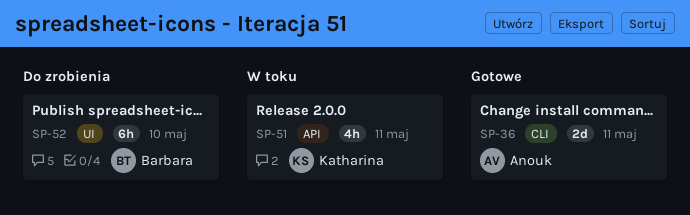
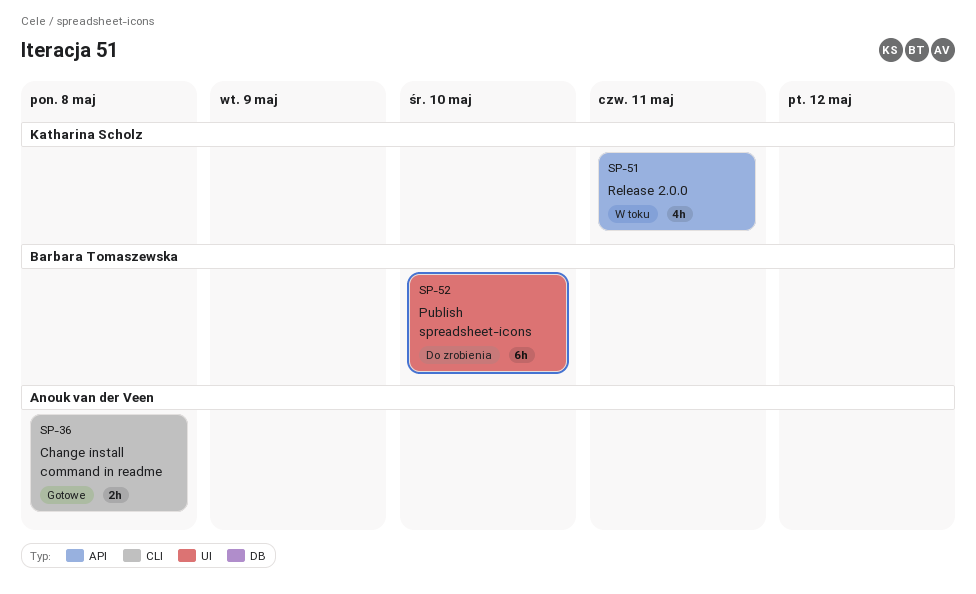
SP-36, estimate: 2d -> 2h
SP-36, due: May 11 -> May 8

